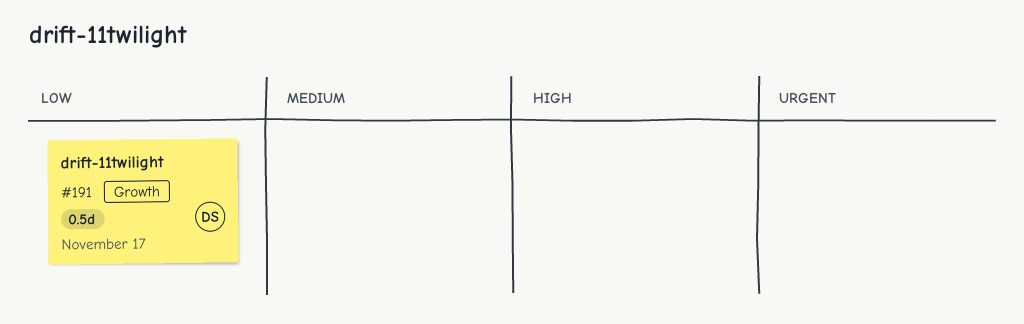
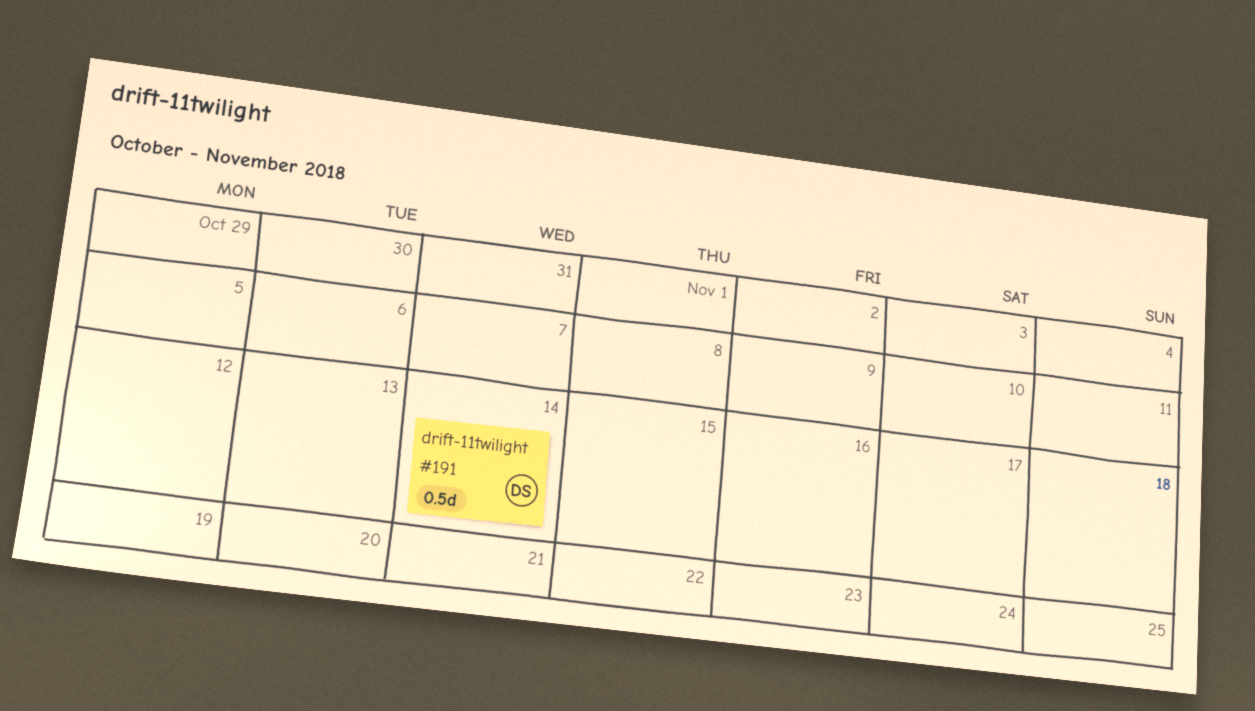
#191, due: Nov 17 -> Nov 14

